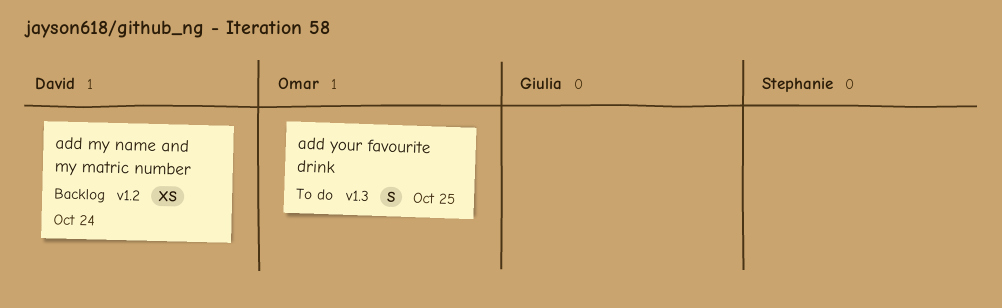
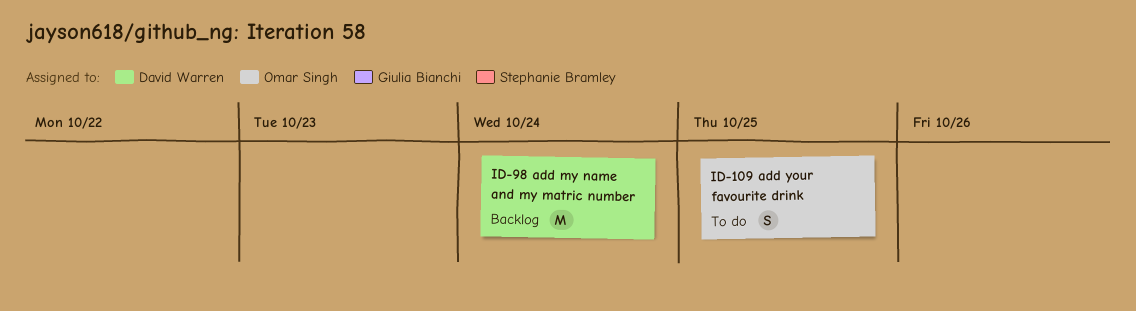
add my name and my matric number, estimate: XS -> M

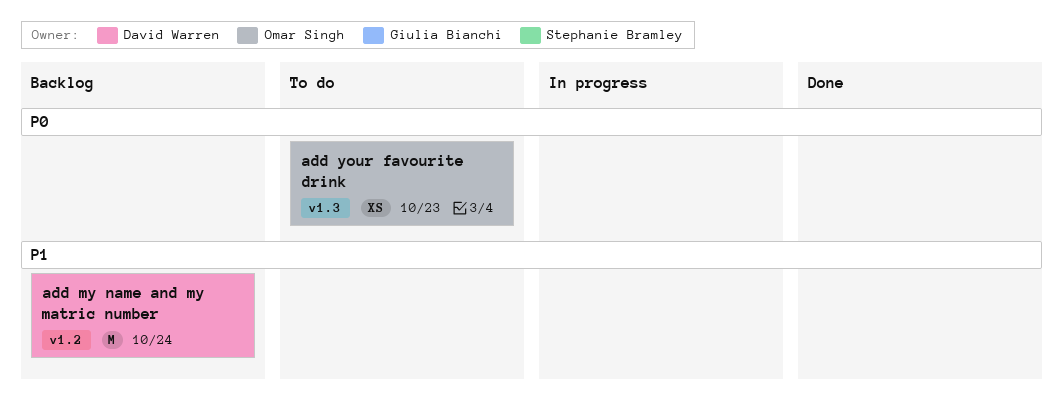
add your favourite drink, estimate: S -> XS
add your favourite drink, due: Oct 25 -> Oct 23

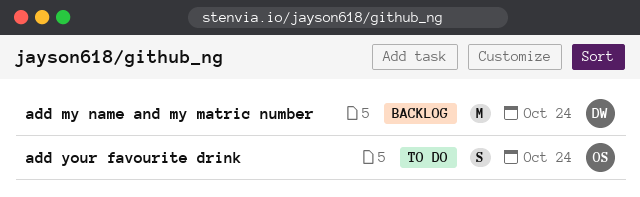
add your favourite drink, estimate: XS -> S
add your favourite drink, due: Oct 23 -> Oct 24

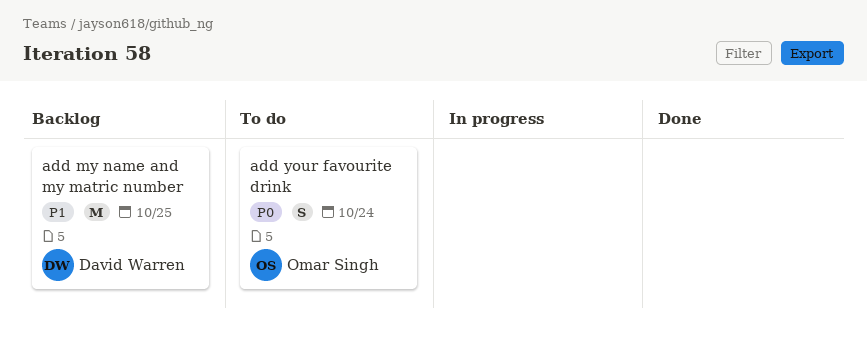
add my name and my matric number, due: Oct 24 -> Oct 25

